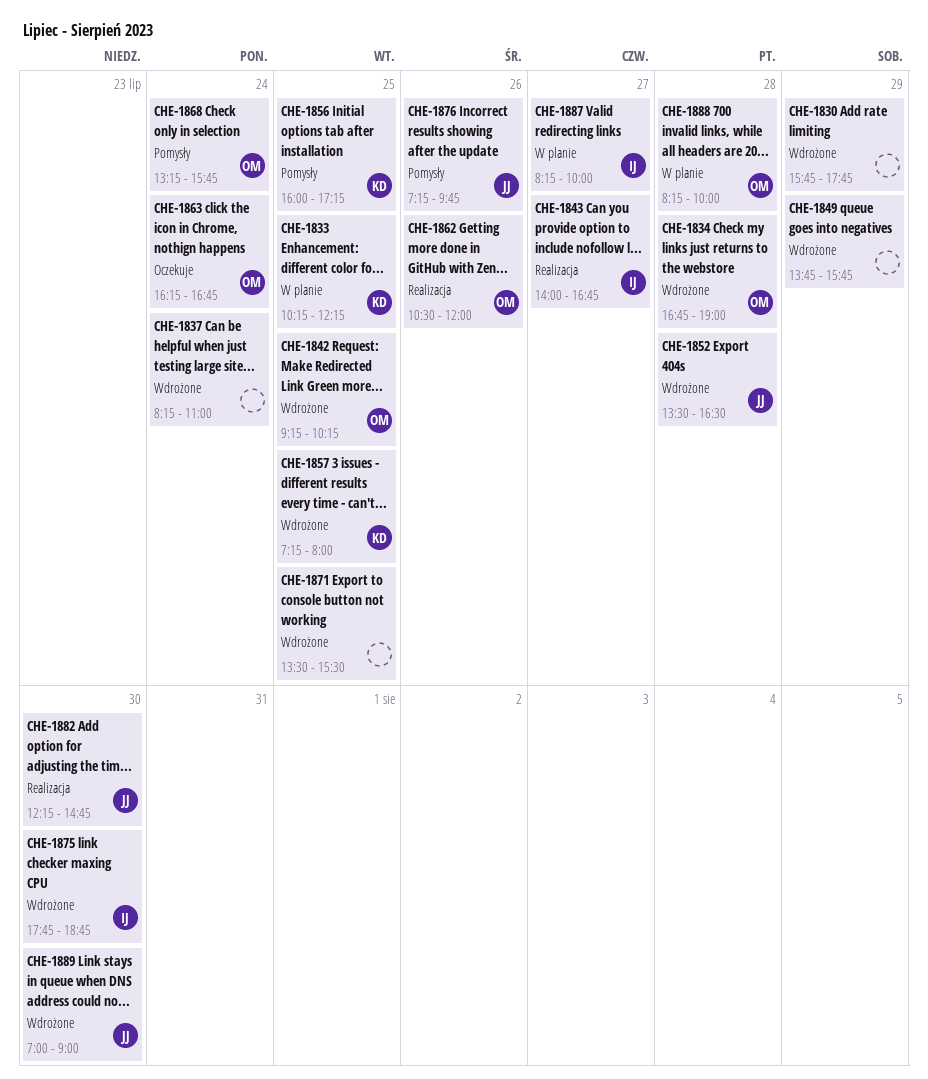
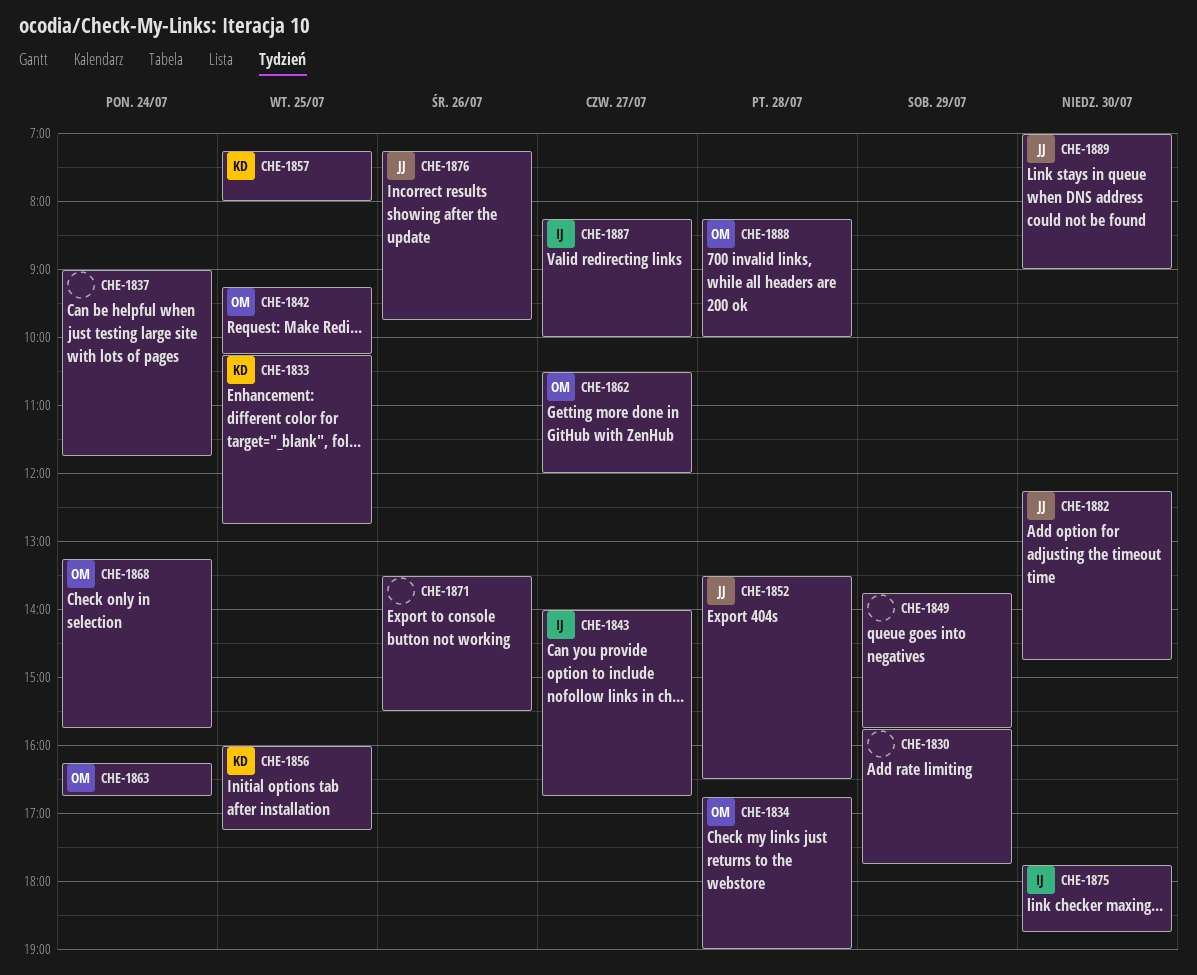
CHE-1833, ends: 12:15 -> 12:45
CHE-1837, begins: 08:15 -> 09:00
CHE-1837, ends: 11:00 -> 11:45
CHE-1862, day: Jul 26 -> Jul 27
CHE-1871, day: Jul 25 -> Jul 26

